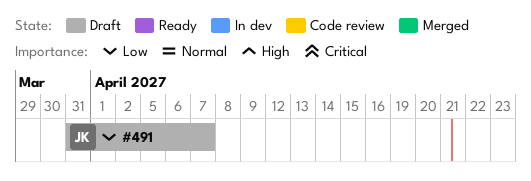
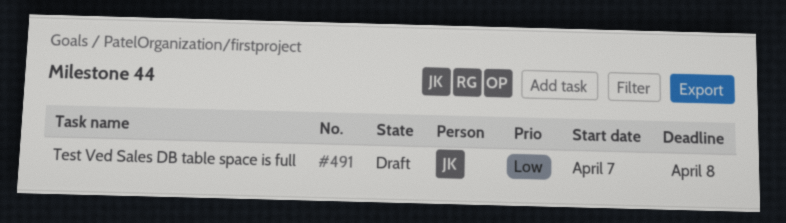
#491, start: Mar 31 -> Apr 7
#491, due: Apr 7 -> Apr 8

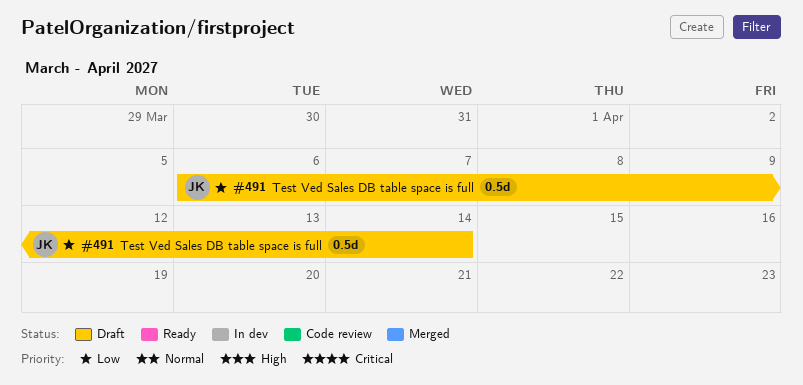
#491, start: Apr 7 -> Apr 6
#491, due: Apr 8 -> Apr 14

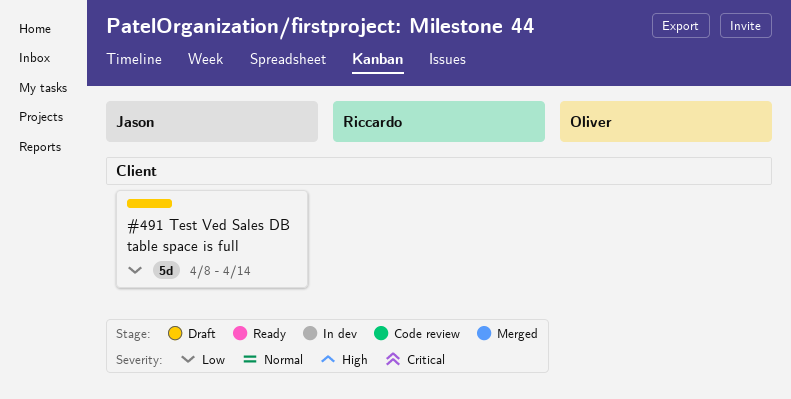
#491, estimate: 0.5d -> 5d
#491, start: Apr 6 -> Apr 8

